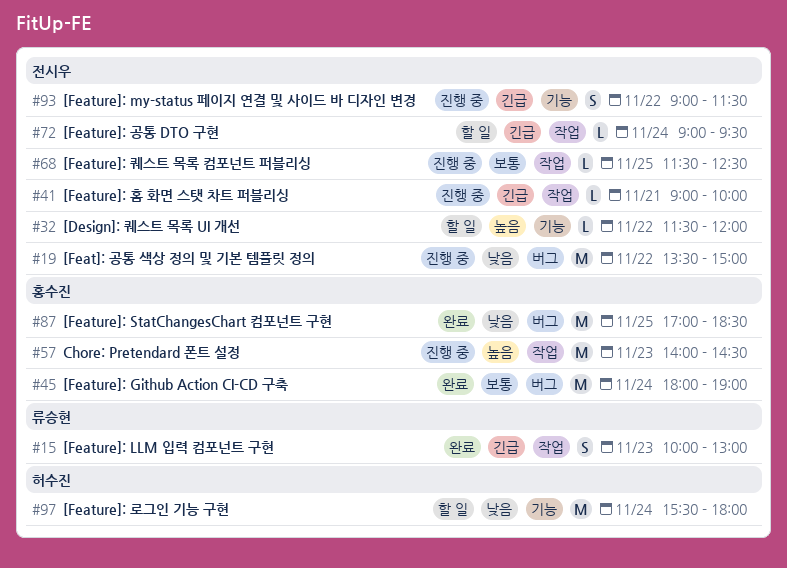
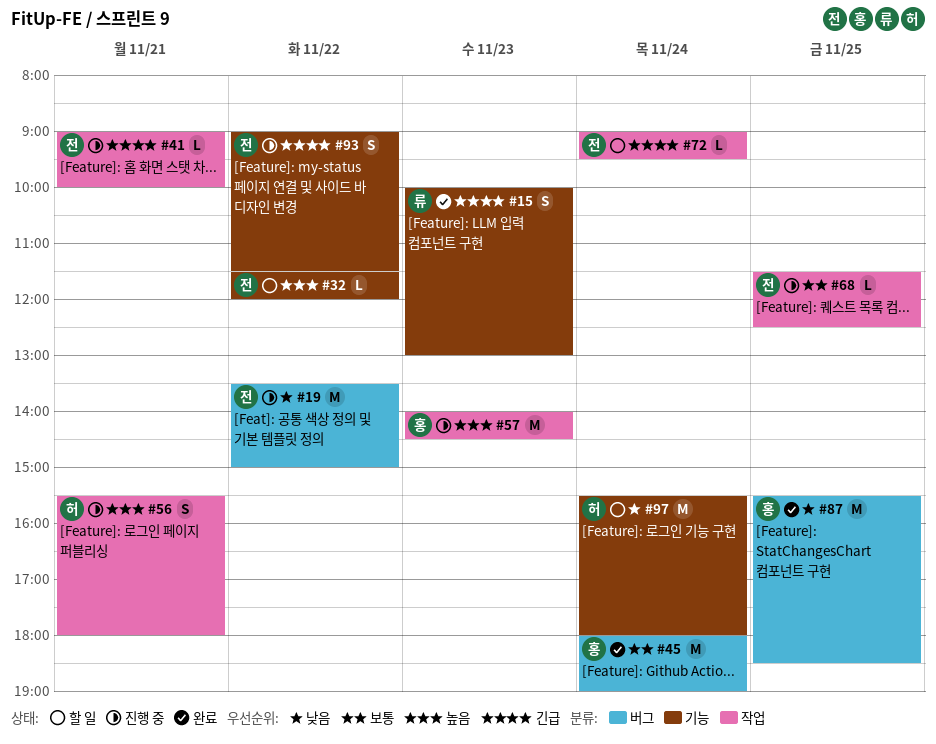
#15, label: 작업 -> 기능
#56: none -> present
#87, begins: 17:00 -> 15:30

